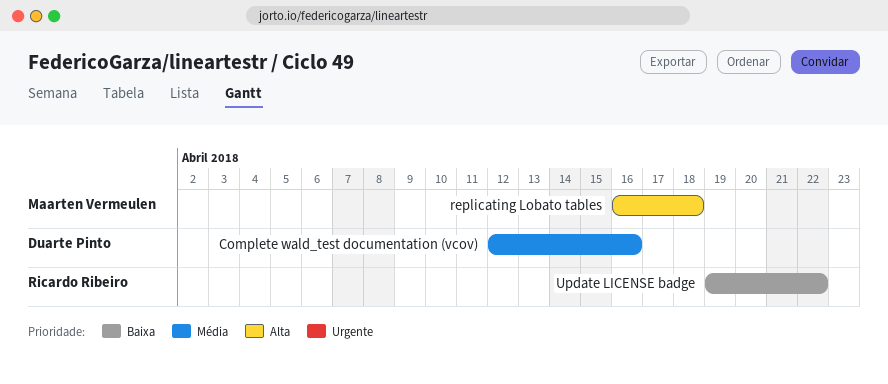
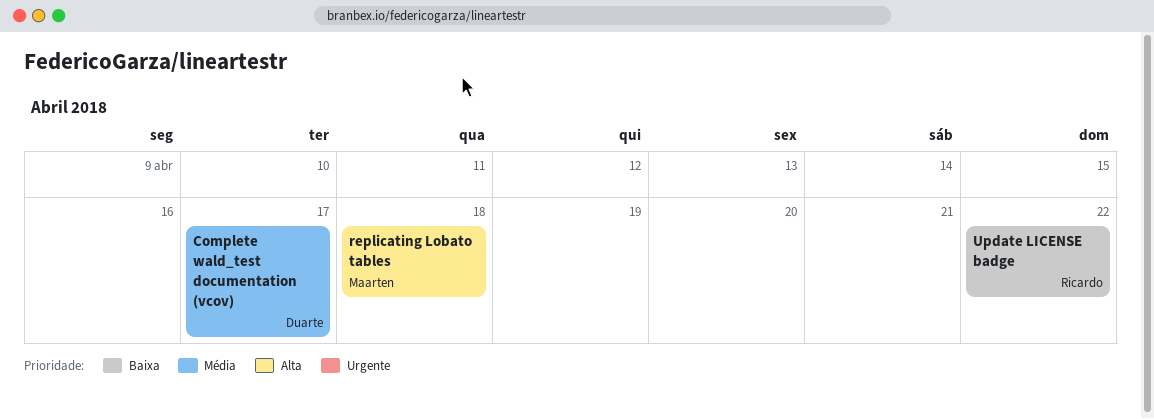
Complete wald_test documentation (vcov), due: Apr 16 -> Apr 17

